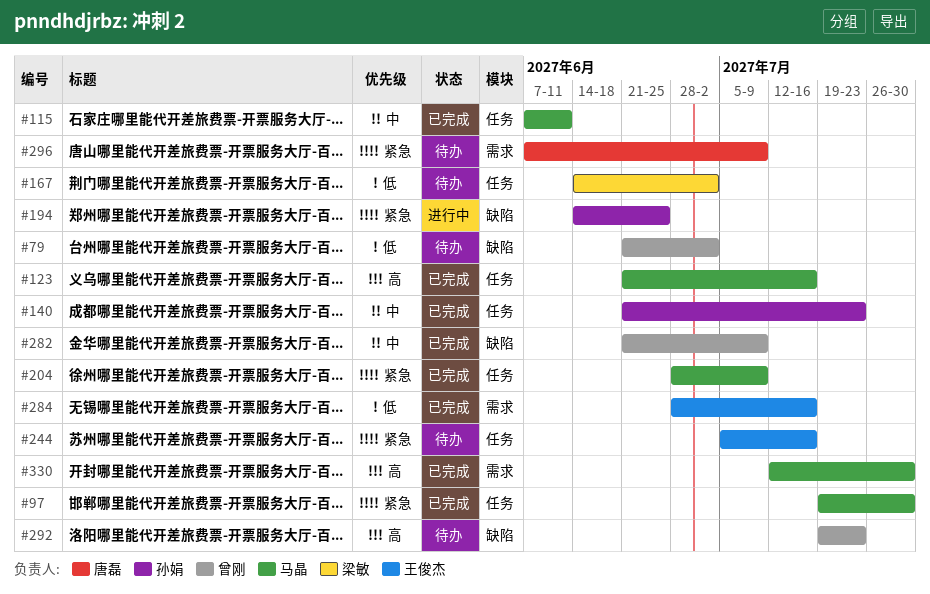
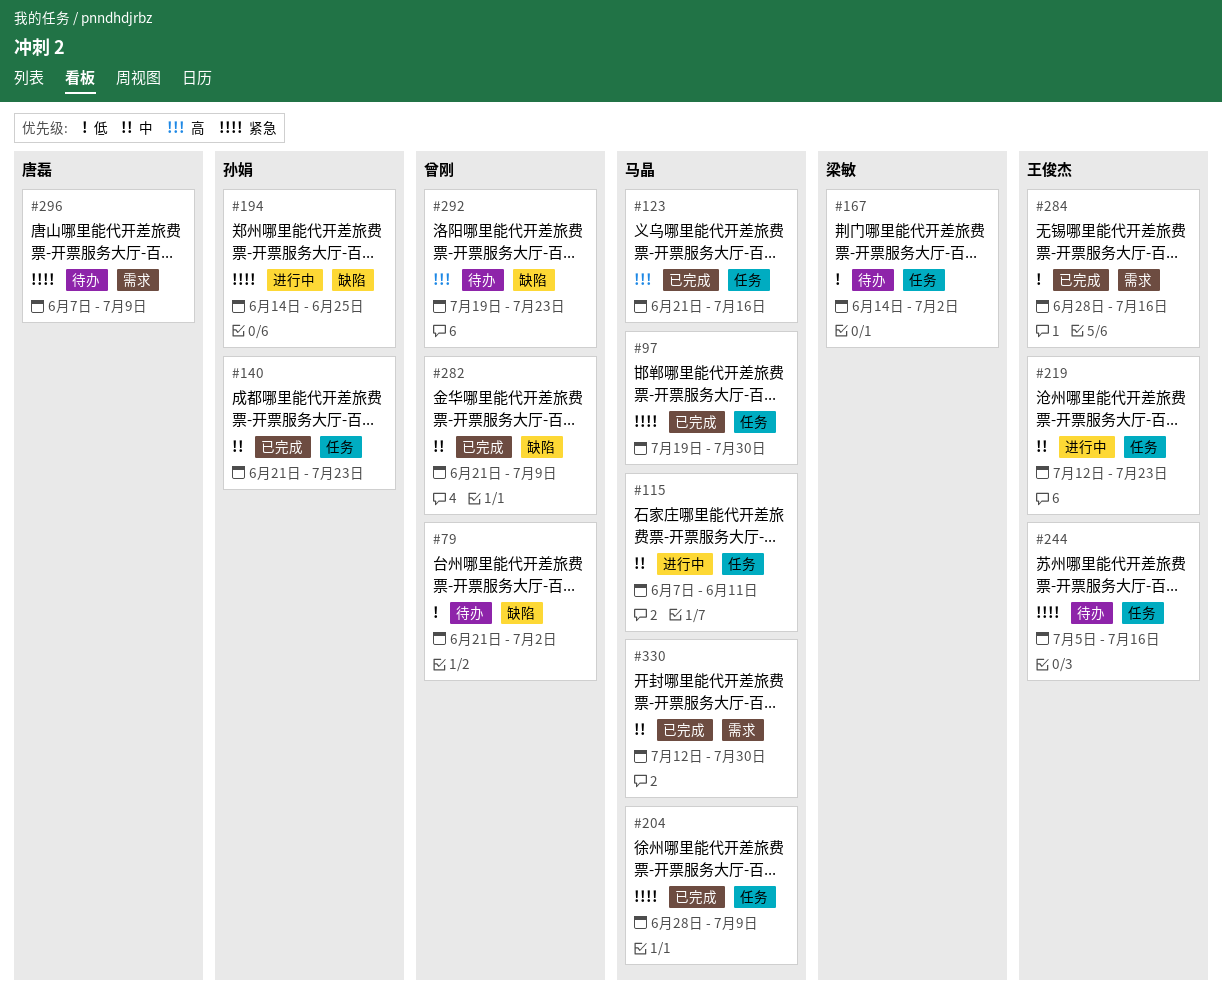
#115, status: 已完成 -> 进行中
#219: none -> present
#330, priority: 高 -> 中

